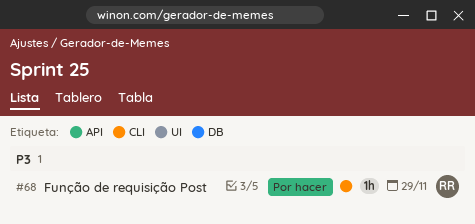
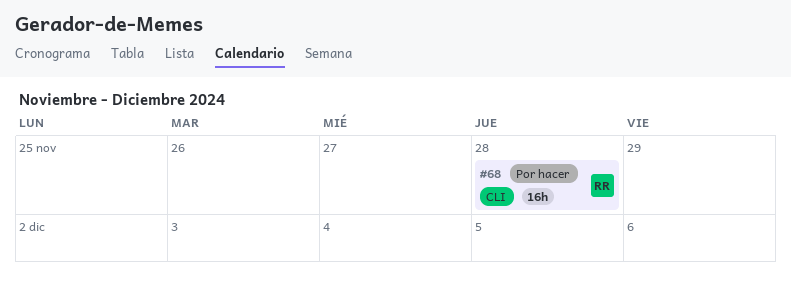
#68, estimate: 1h -> 16h
#68, due: Nov 29 -> Nov 28

